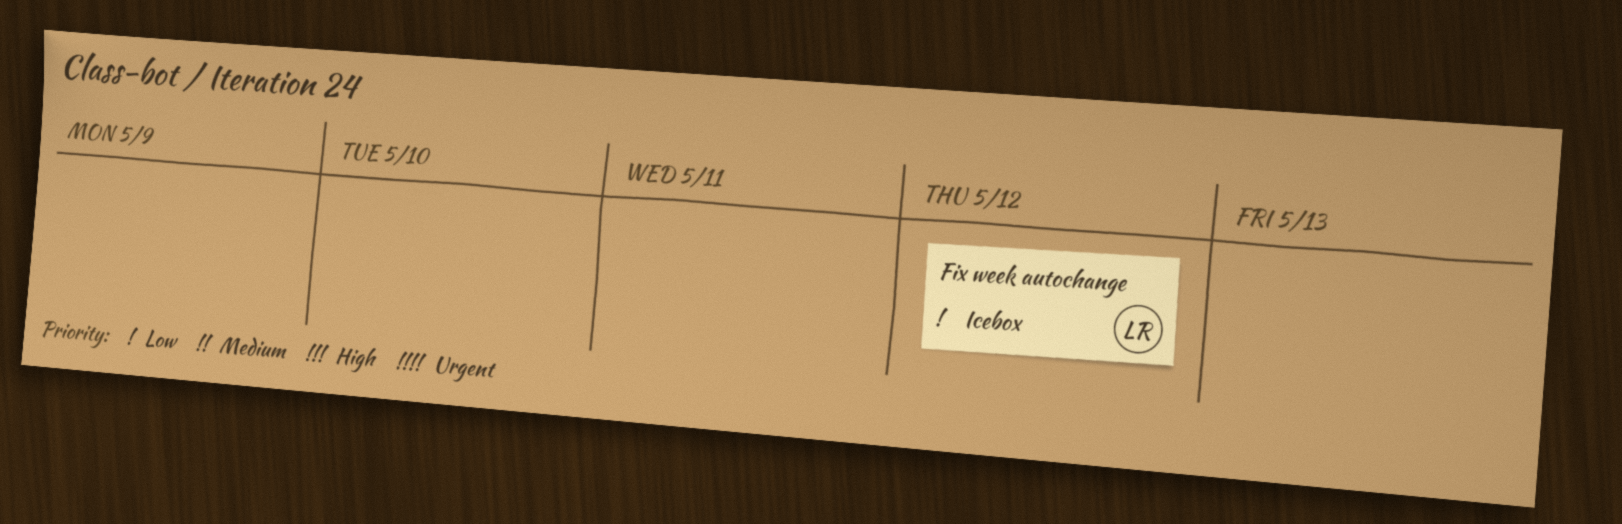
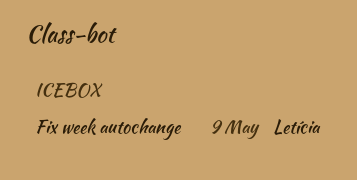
Fix week autochange, due: May 12 -> May 9

